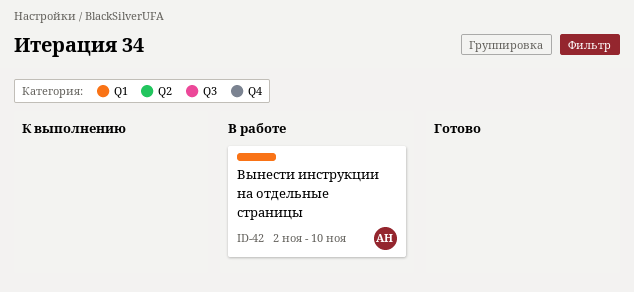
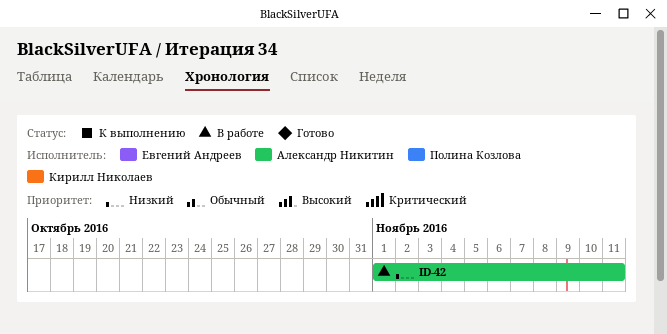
ID-42, start: Nov 2 -> Nov 1
ID-42, due: Nov 10 -> Nov 11

